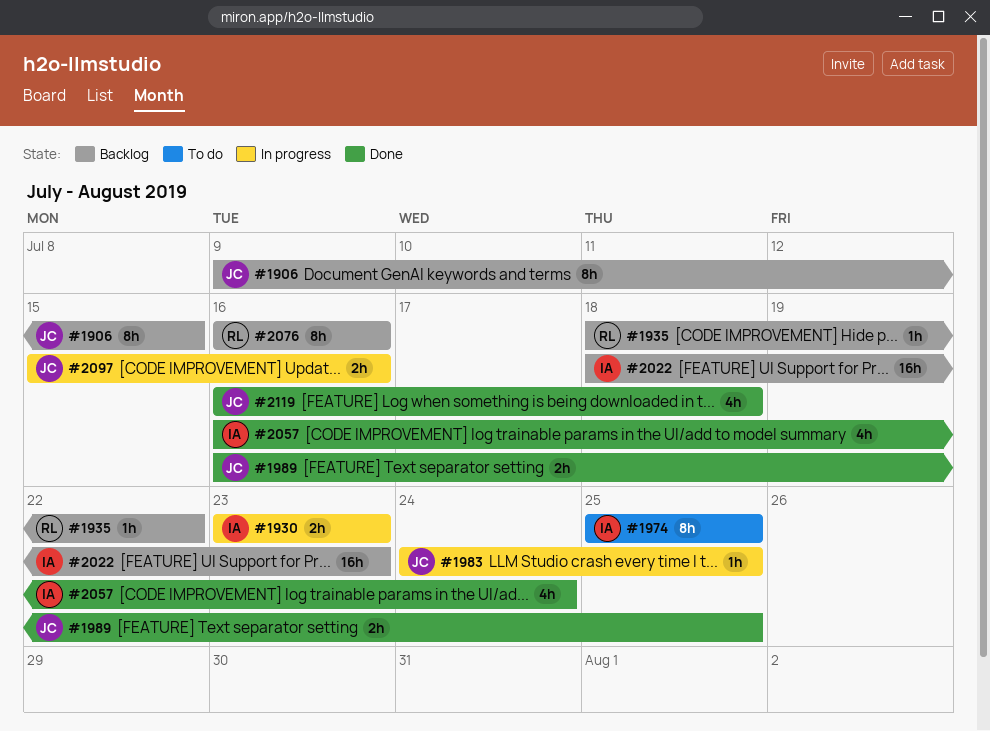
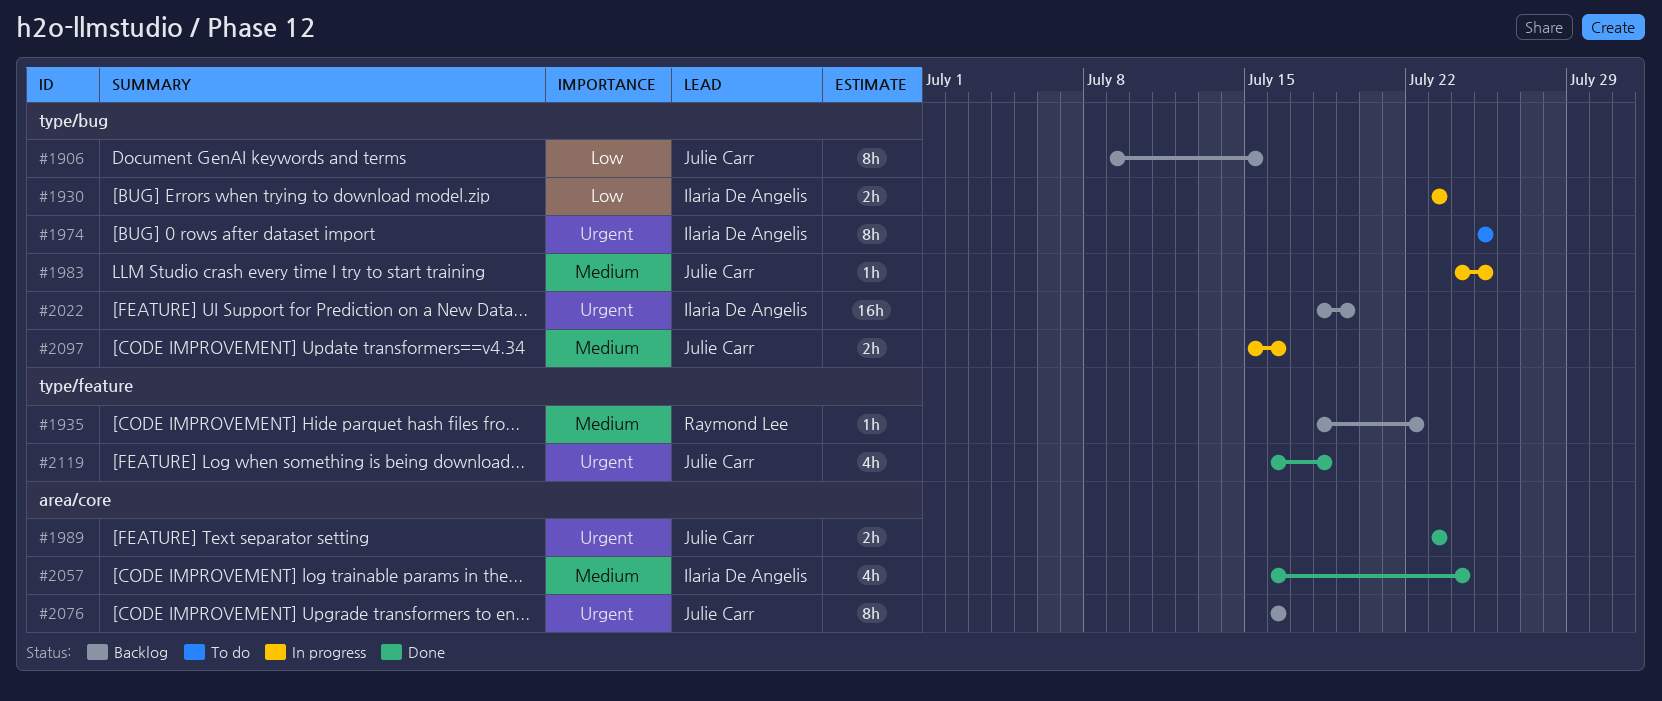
#1989, start: Jul 16 -> Jul 23
#1989, due: Jul 25 -> Jul 23
#2022, due: Jul 23 -> Jul 19
#2076, owner: Raymond Lee -> Julie Carr

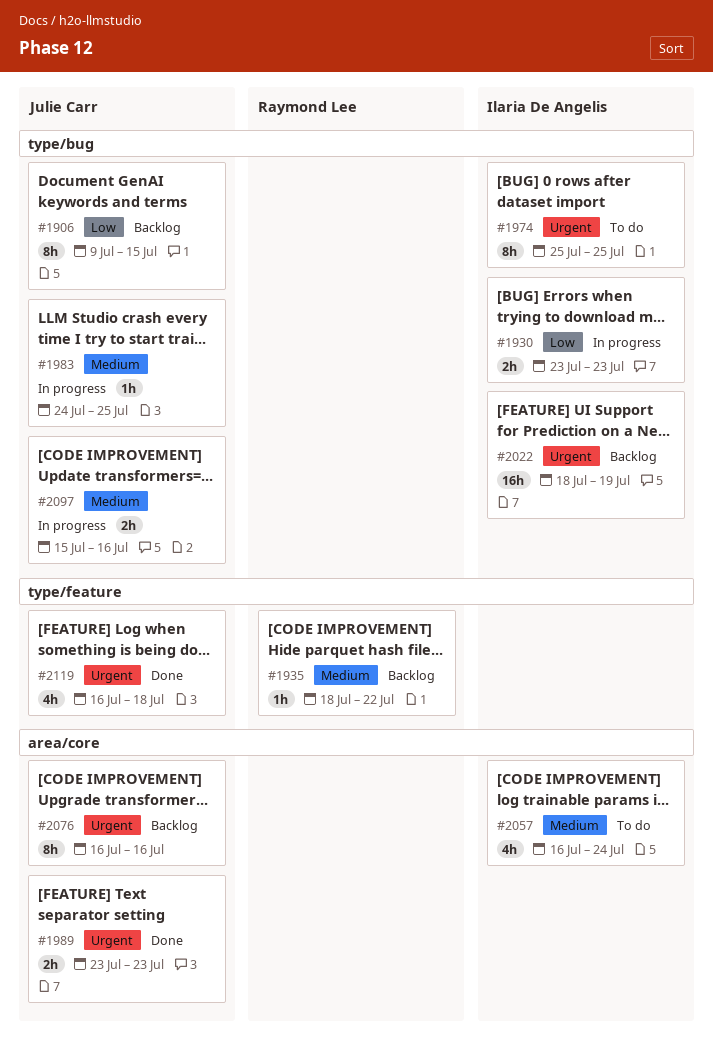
#2057, status: Done -> To do

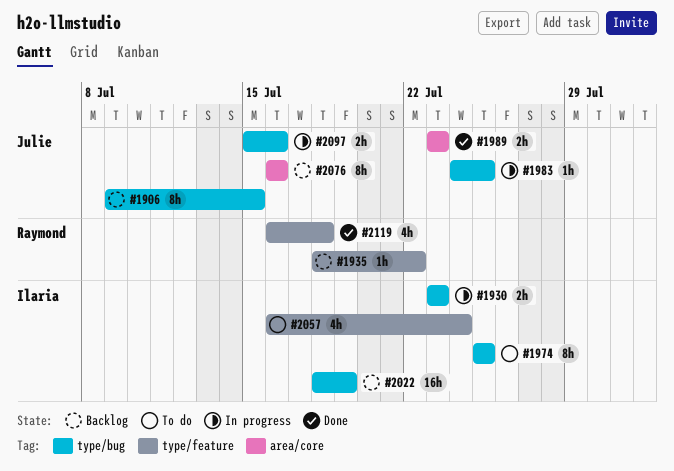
#2057, label: area/core -> type/feature
#2119, owner: Julie Carr -> Raymond Lee

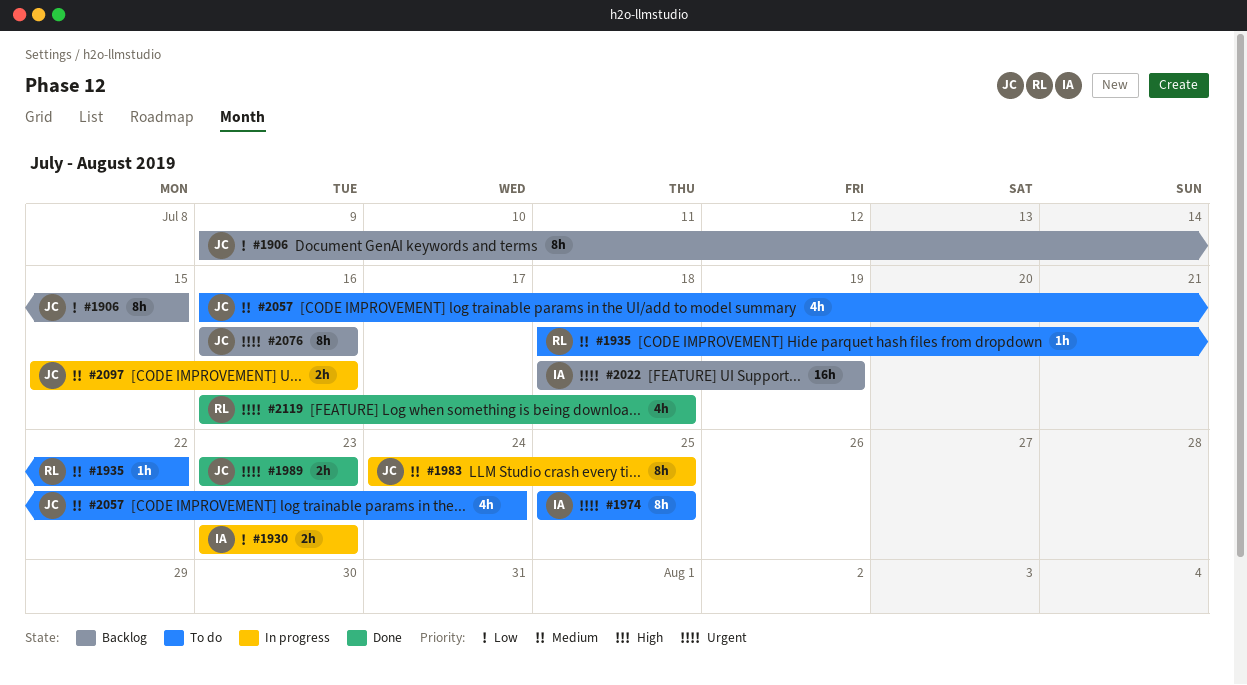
#1935, status: Backlog -> To do
#1983, estimate: 1h -> 8h
#2057, owner: Ilaria -> Julie

